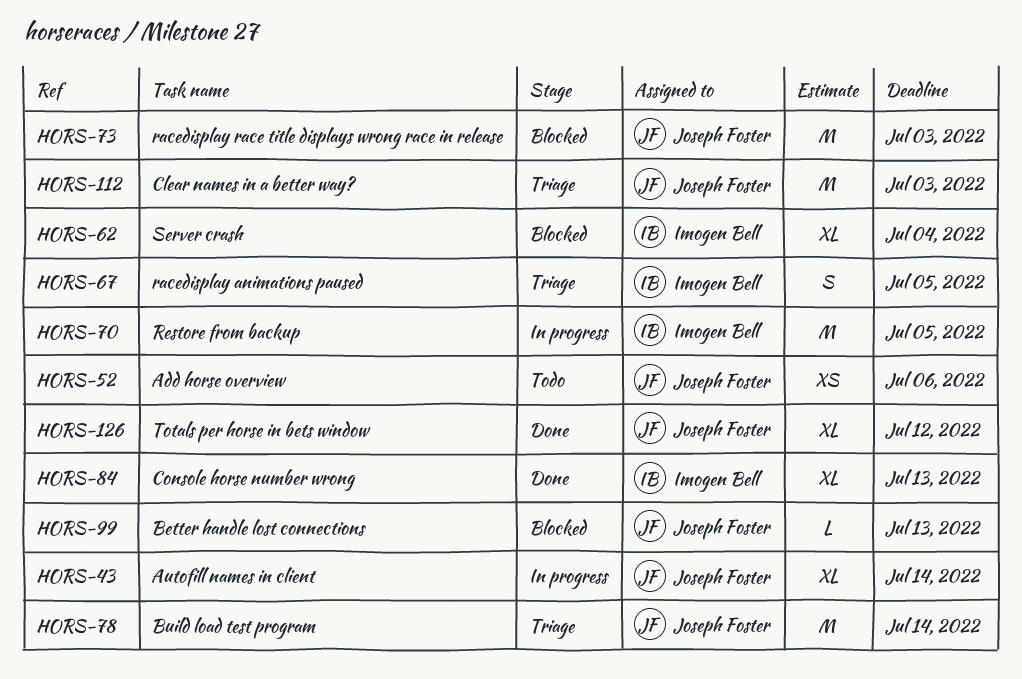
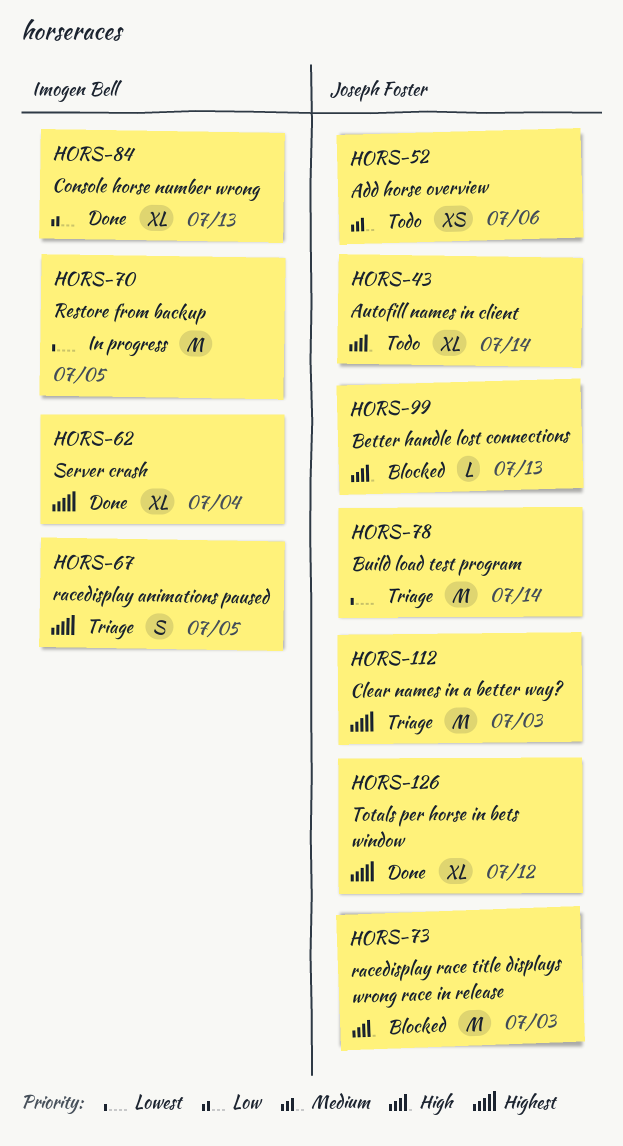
HORS-43, status: In progress -> Todo
HORS-62, status: Blocked -> Done

